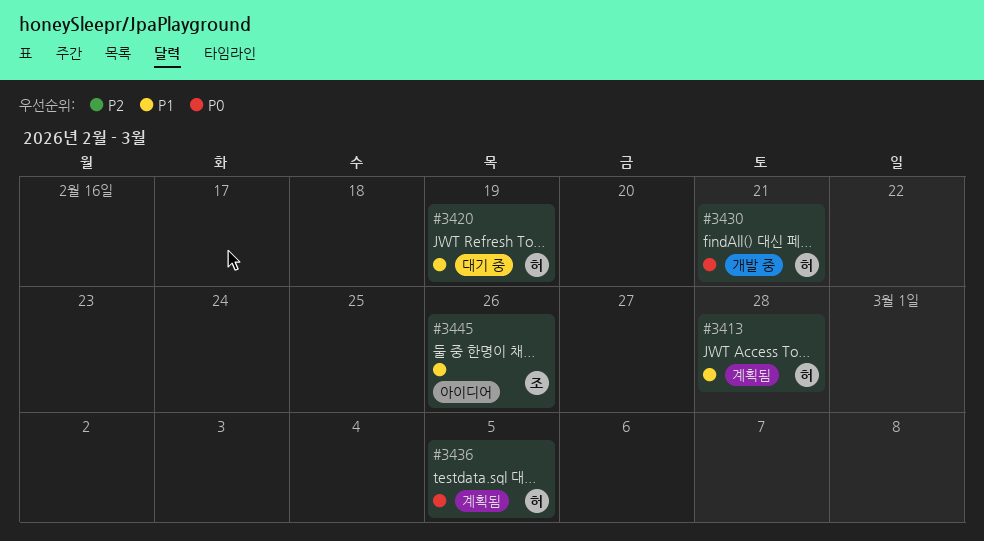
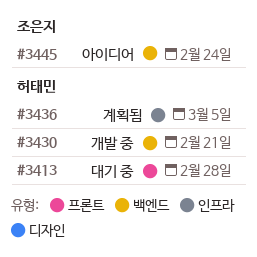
#3413, status: 계획됨 -> 대기 중
#3420: present -> none
#3445, due: Feb 26 -> Feb 24

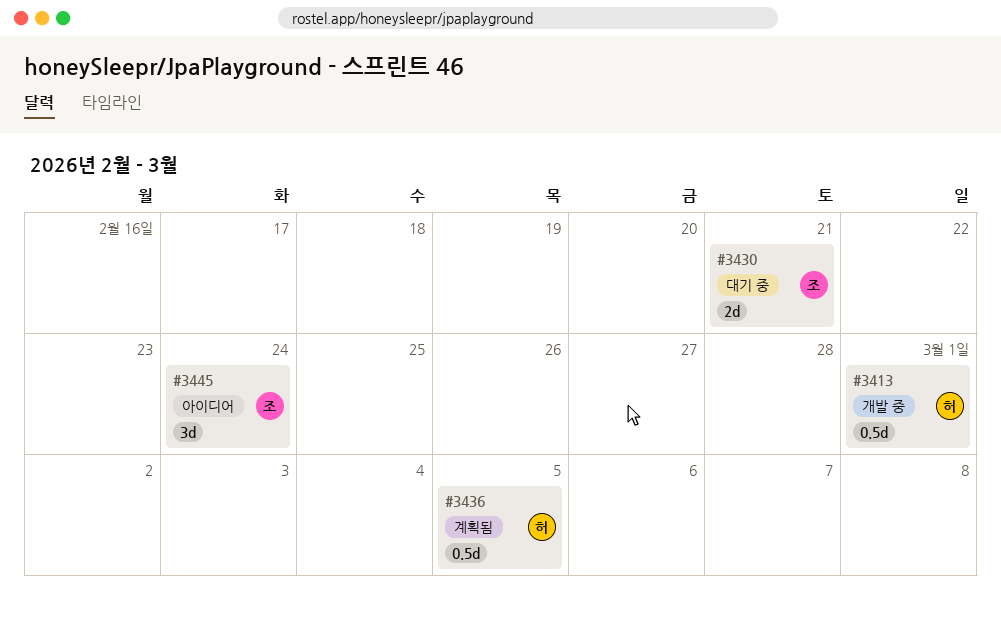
#3413, status: 대기 중 -> 개발 중
#3413, due: Feb 28 -> Mar 1
#3430, status: 개발 중 -> 대기 중
#3430, owner: 허태민 -> 조은지

